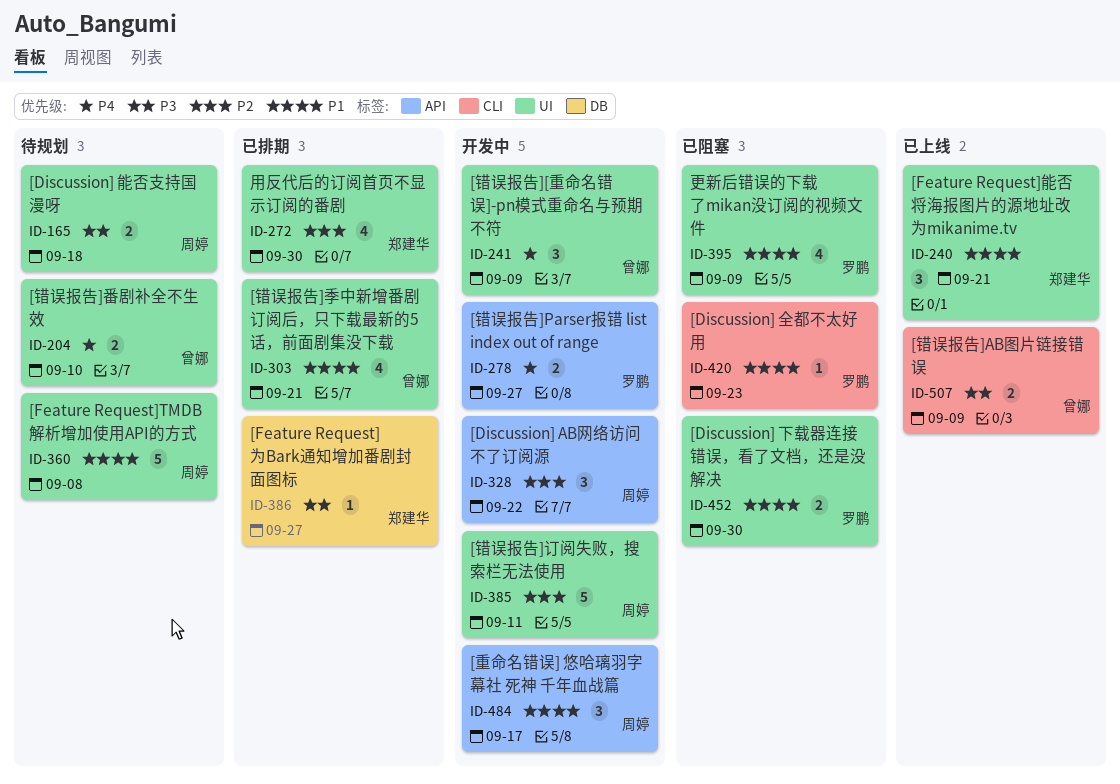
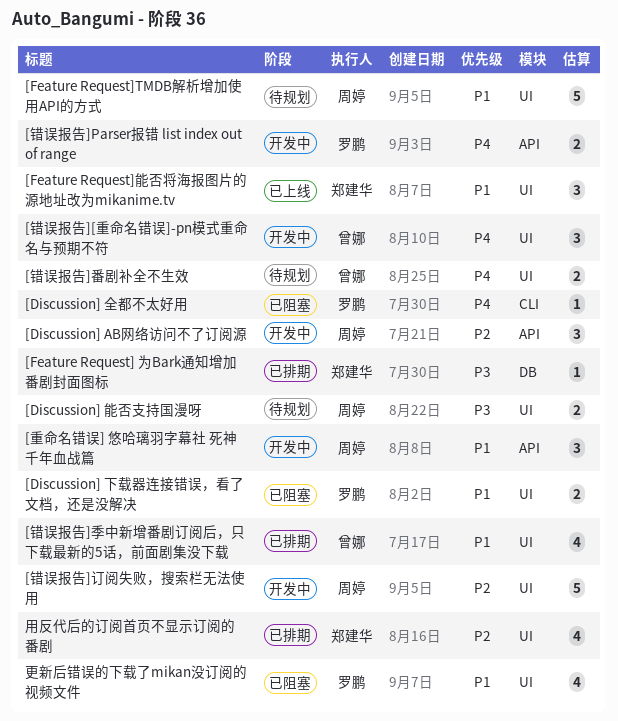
[Discussion] 全都不太好用, priority: P1 -> P4
[错误报告]AB图片链接错误: present -> none

